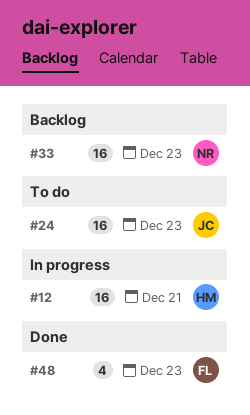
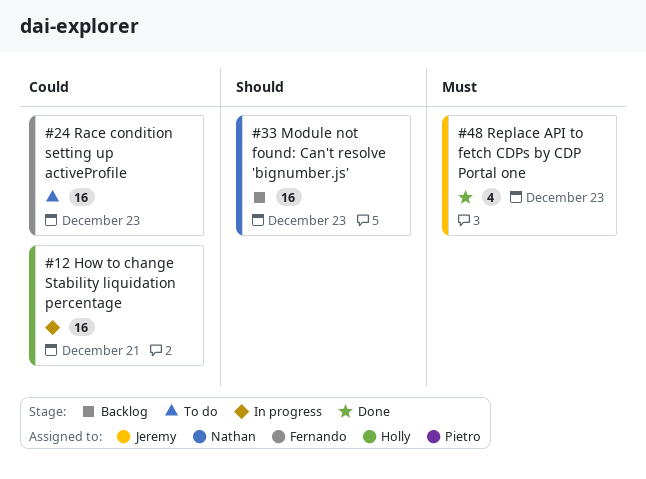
#24, owner: Jeremy -> Fernando
#48, owner: Fernando -> Jeremy

